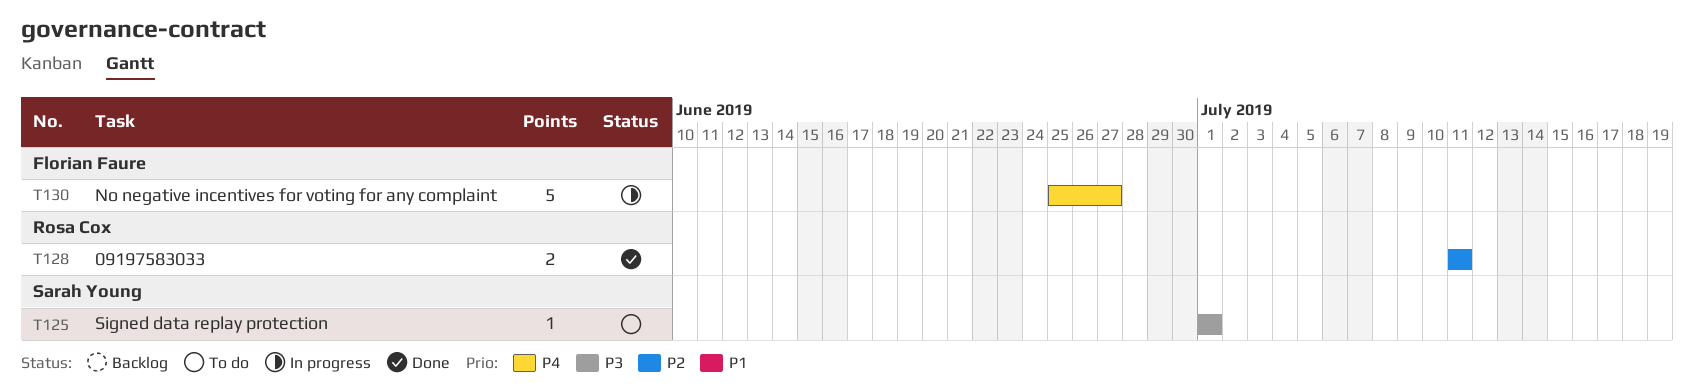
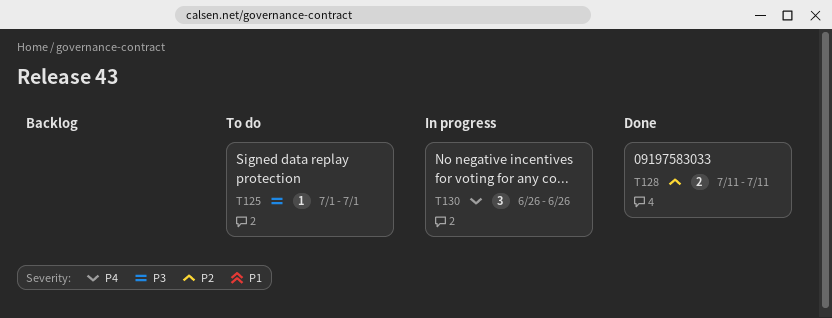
T130, estimate: 5 -> 3
T130, start: Jun 25 -> Jun 26
T130, due: Jun 27 -> Jun 26

